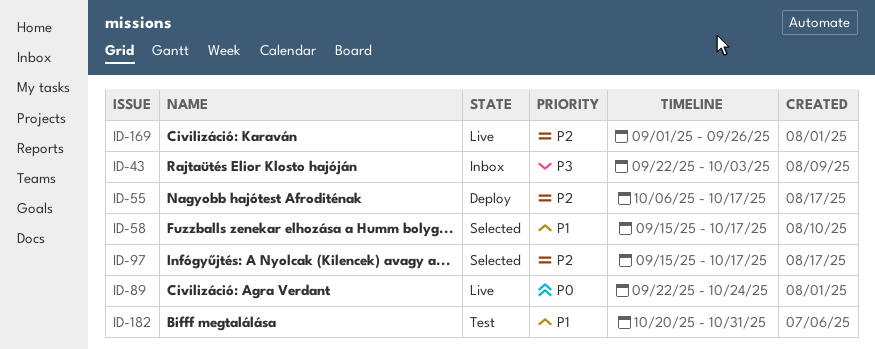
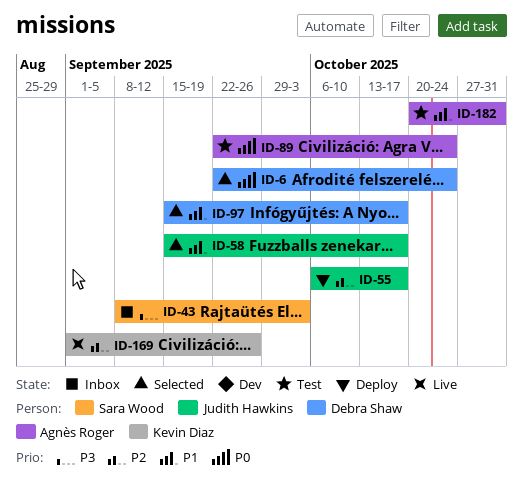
ID-6: none -> present
ID-43, start: Sep 22 -> Sep 8
ID-89, status: Live -> Test
ID-97, priority: P2 -> P1

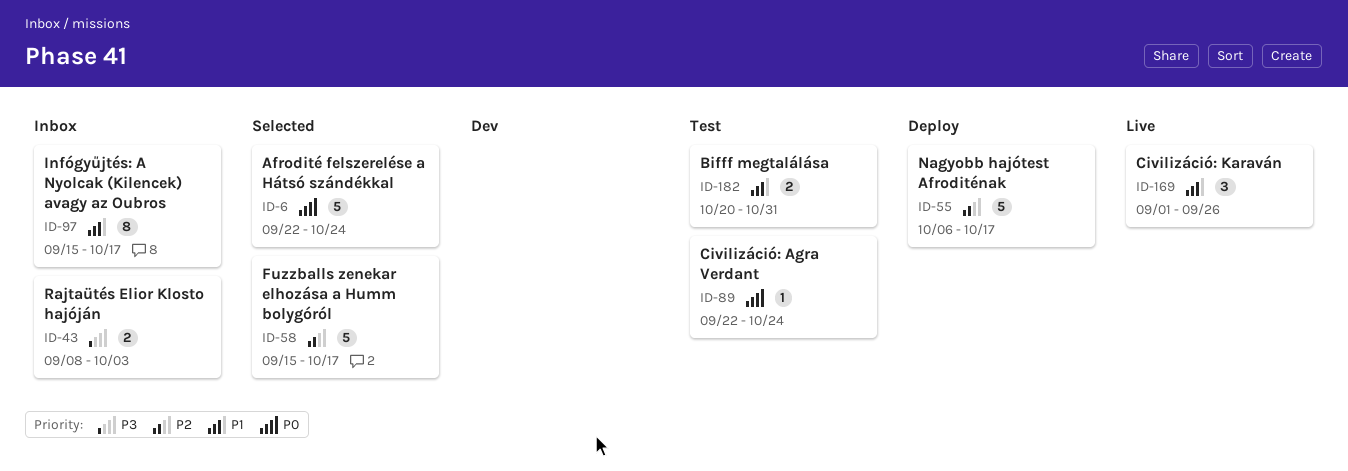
ID-58, priority: P1 -> P2
ID-97, status: Selected -> Inbox
ID-169, priority: P2 -> P1

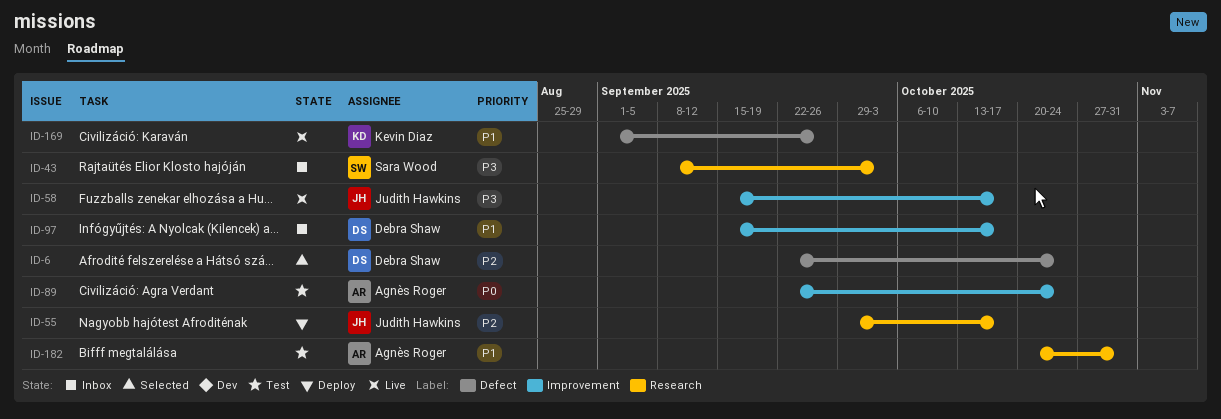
ID-6, priority: P0 -> P2
ID-55, start: Oct 6 -> Sep 29
ID-58, status: Selected -> Live
ID-58, priority: P2 -> P3

